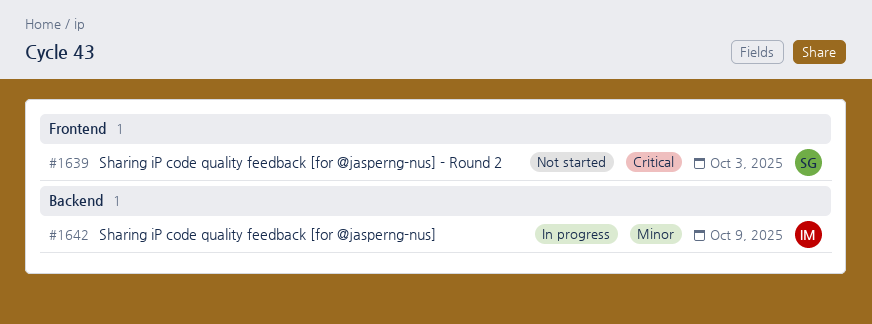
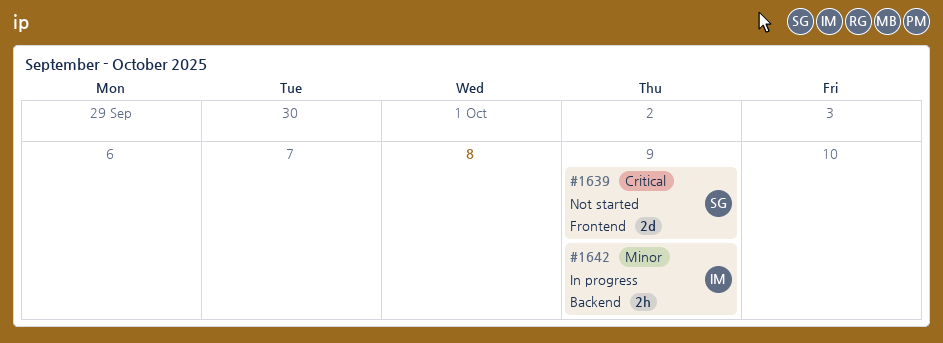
#1639, due: Oct 3 -> Oct 9

